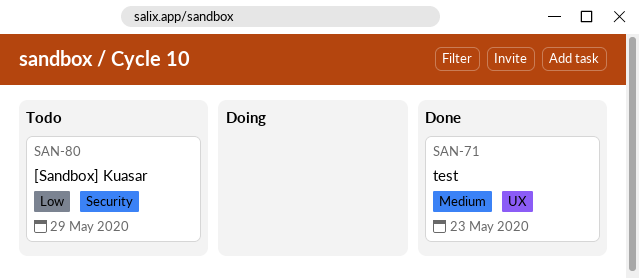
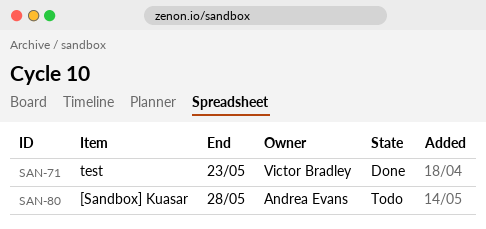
SAN-80, due: May 29 -> May 28

